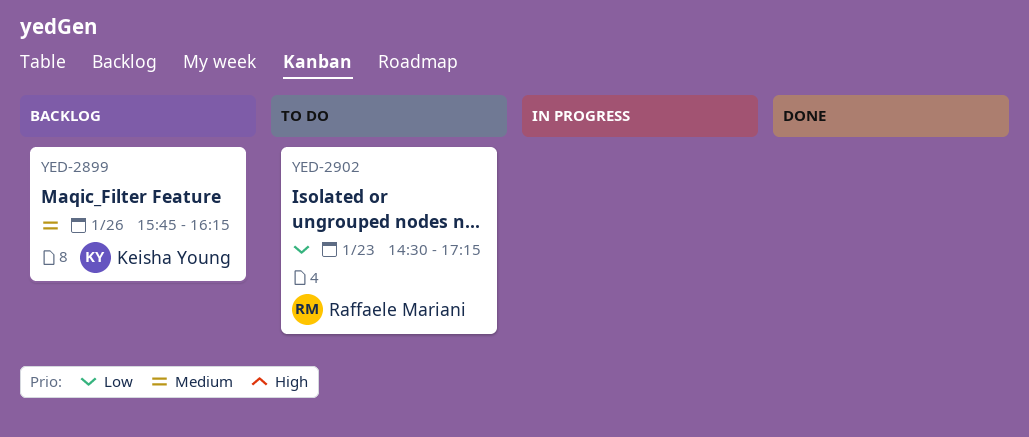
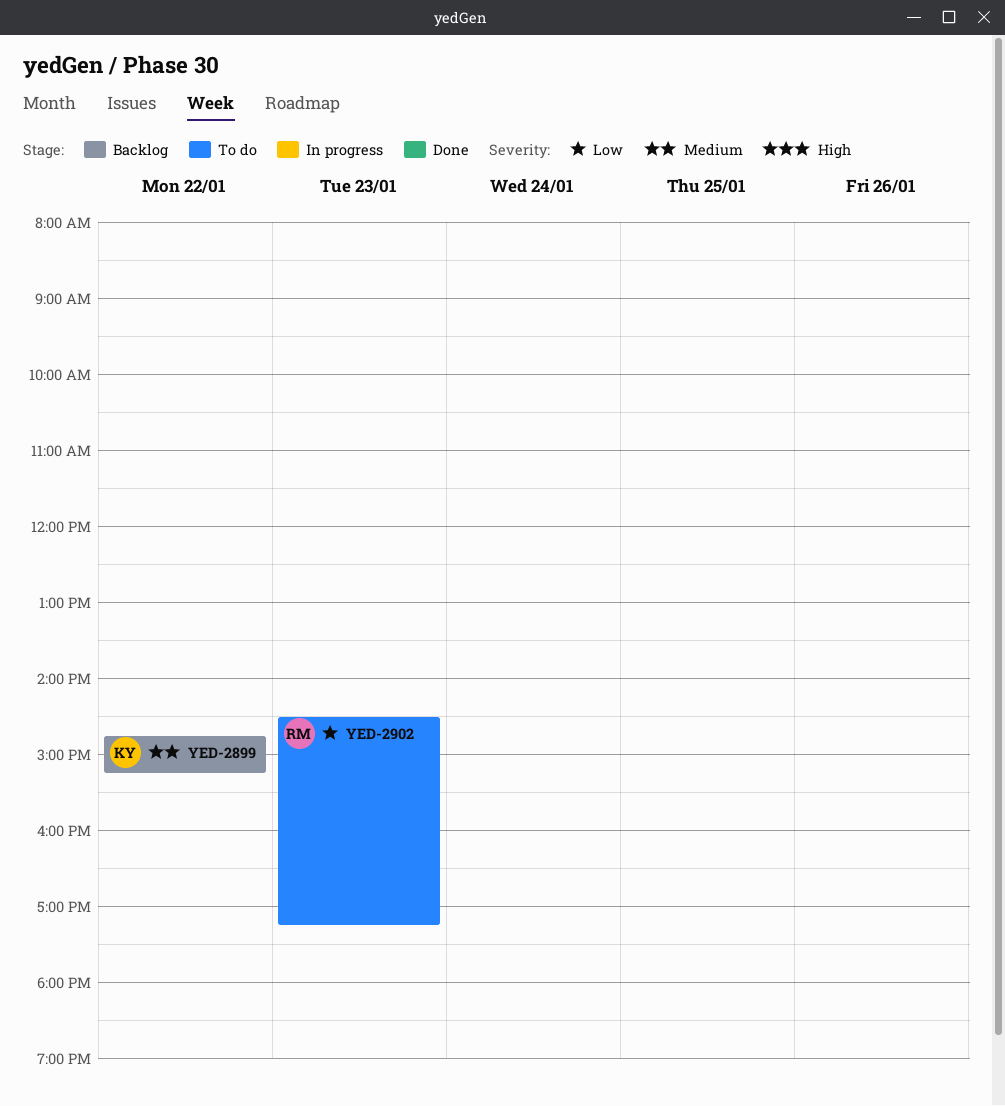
YED-2899, day: Jan 26 -> Jan 22
YED-2899, begins: 15:45 -> 14:45
YED-2899, ends: 16:15 -> 15:15

